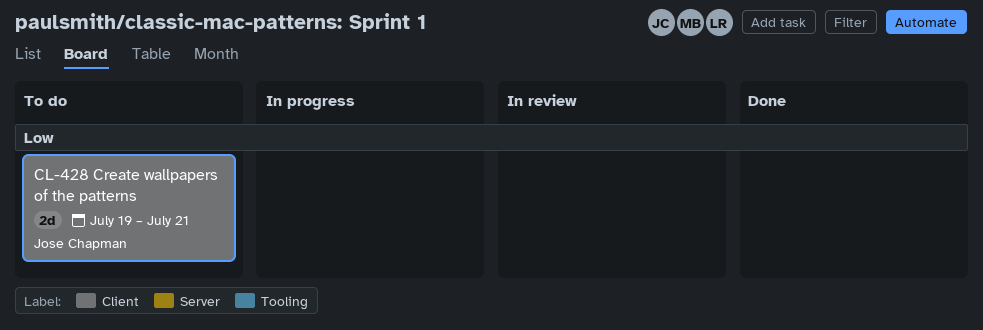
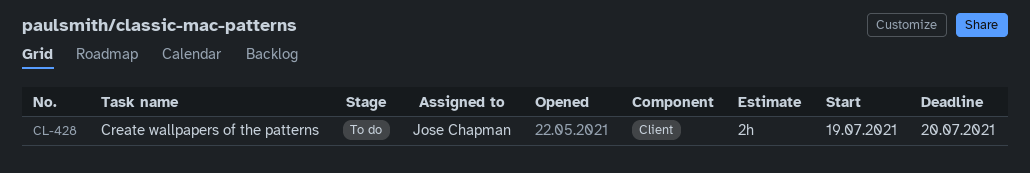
CL-428, estimate: 2d -> 2h
CL-428, due: Jul 21 -> Jul 20

